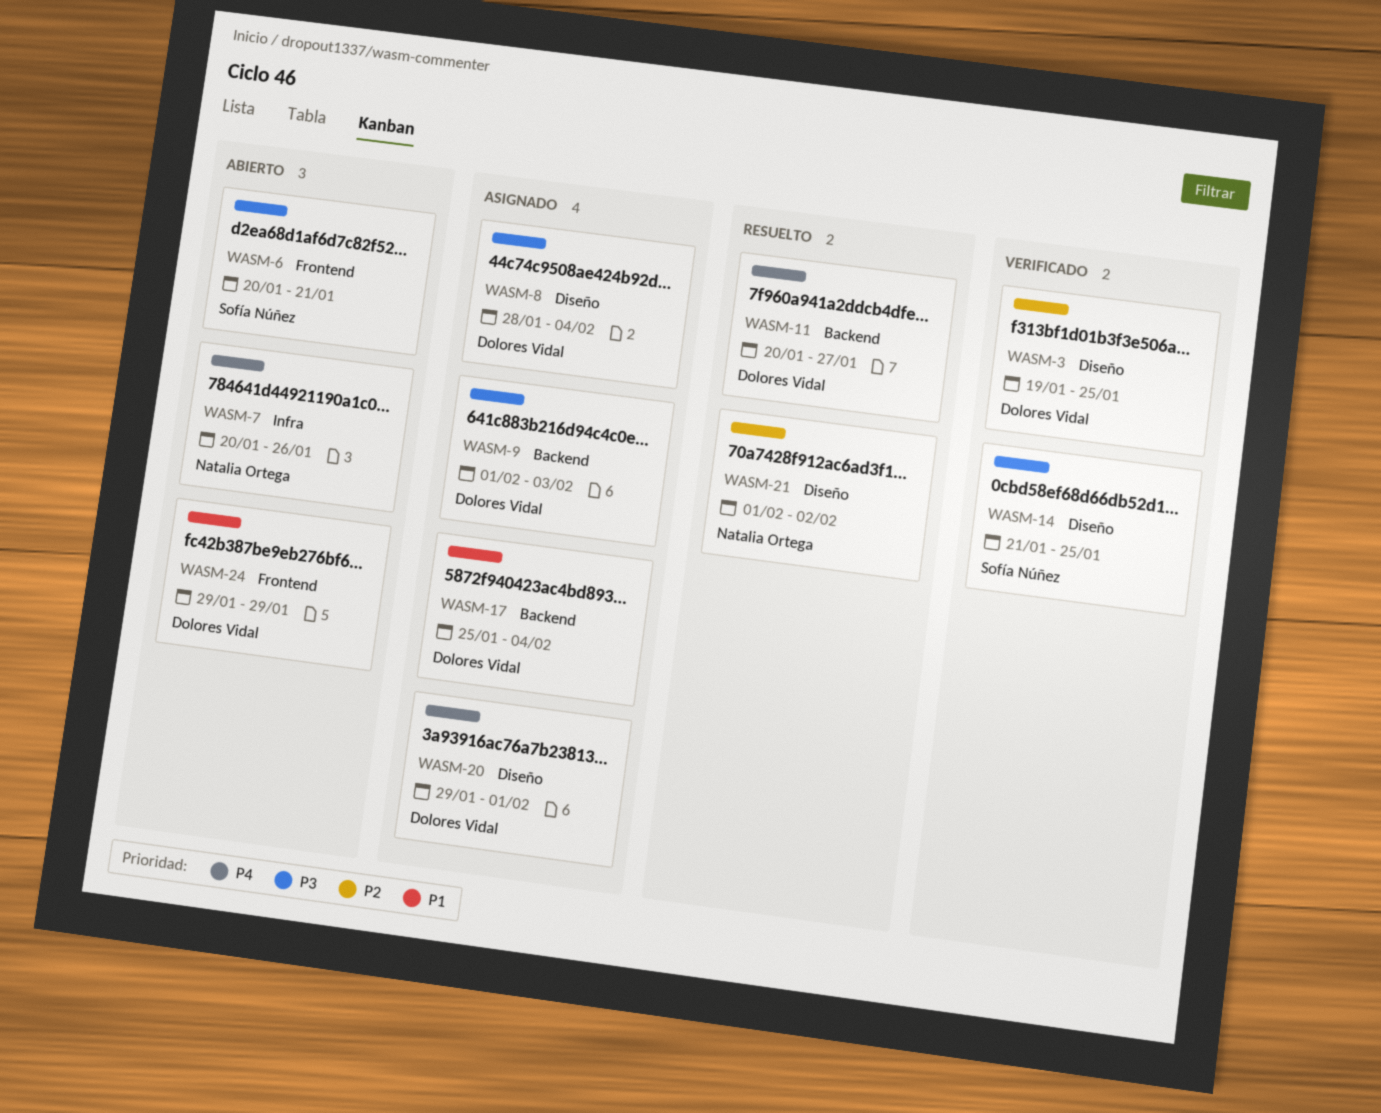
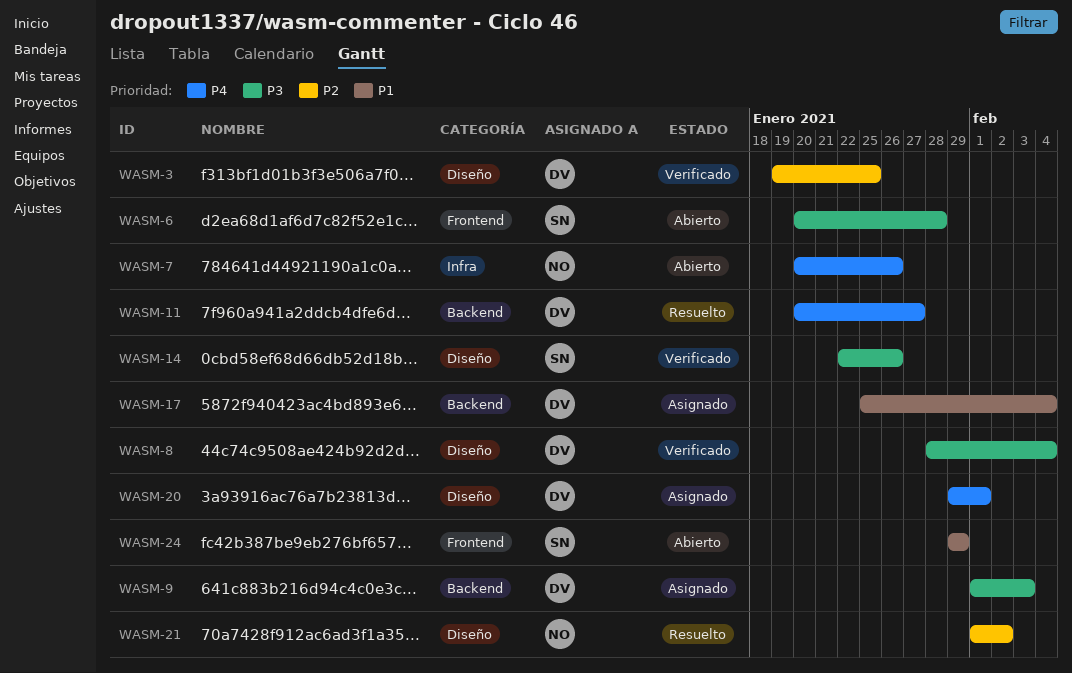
WASM-6, due: Jan 21 -> Jan 28
WASM-8, status: Asignado -> Verificado
WASM-14, start: Jan 21 -> Jan 22
WASM-14, due: Jan 25 -> Jan 26
WASM-24, owner: Dolores Vidal -> Sofía Núñez

